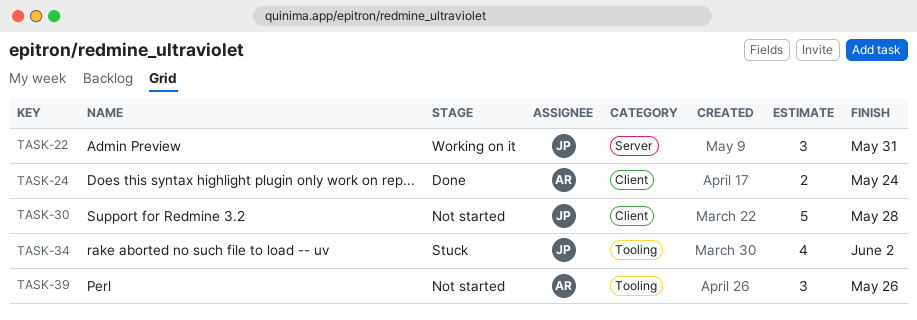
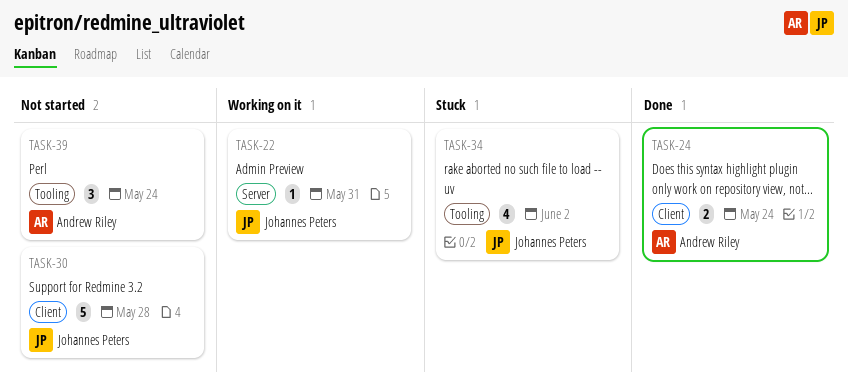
TASK-22, estimate: 3 -> 1
TASK-39, due: May 26 -> May 24

